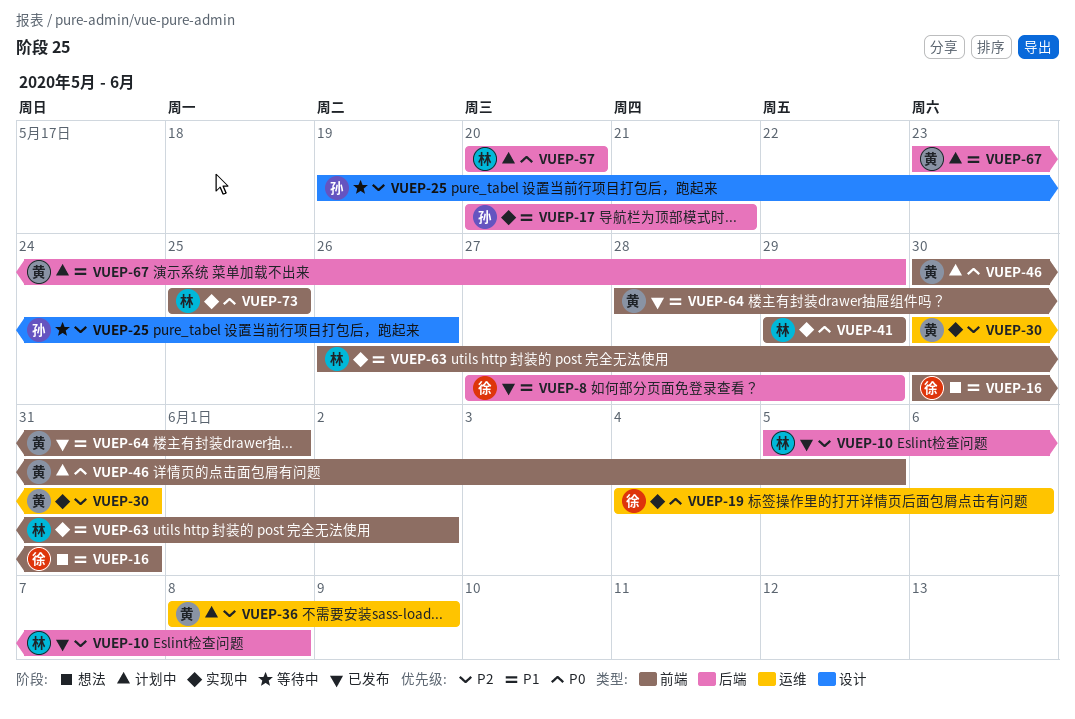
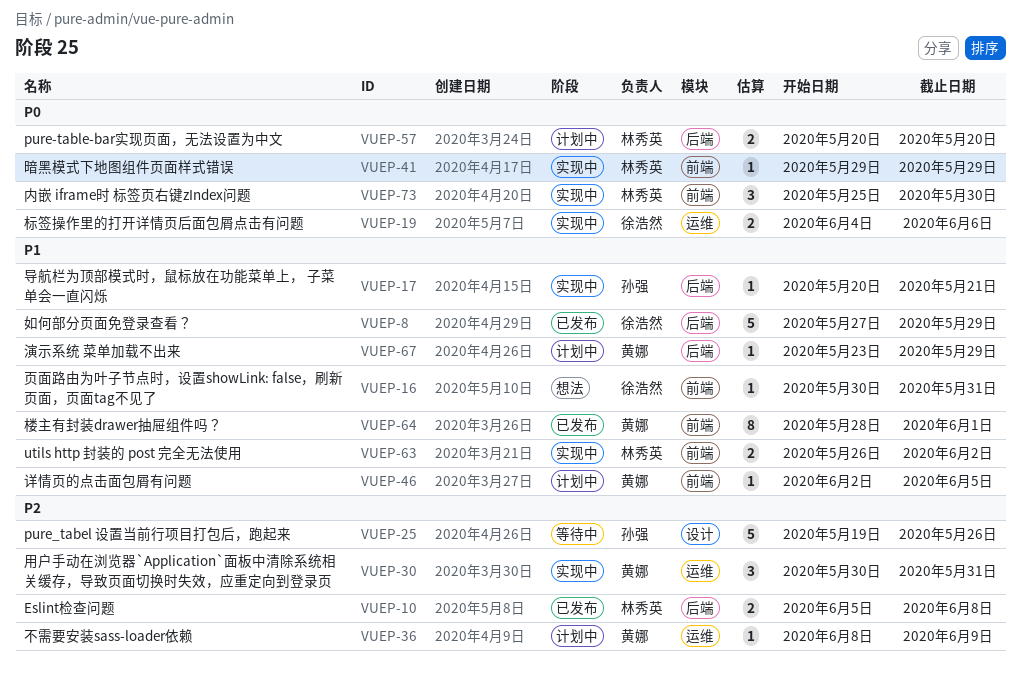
VUEP-46, priority: P0 -> P1
VUEP-46, start: May 30 -> Jun 2
VUEP-73, due: May 25 -> May 30

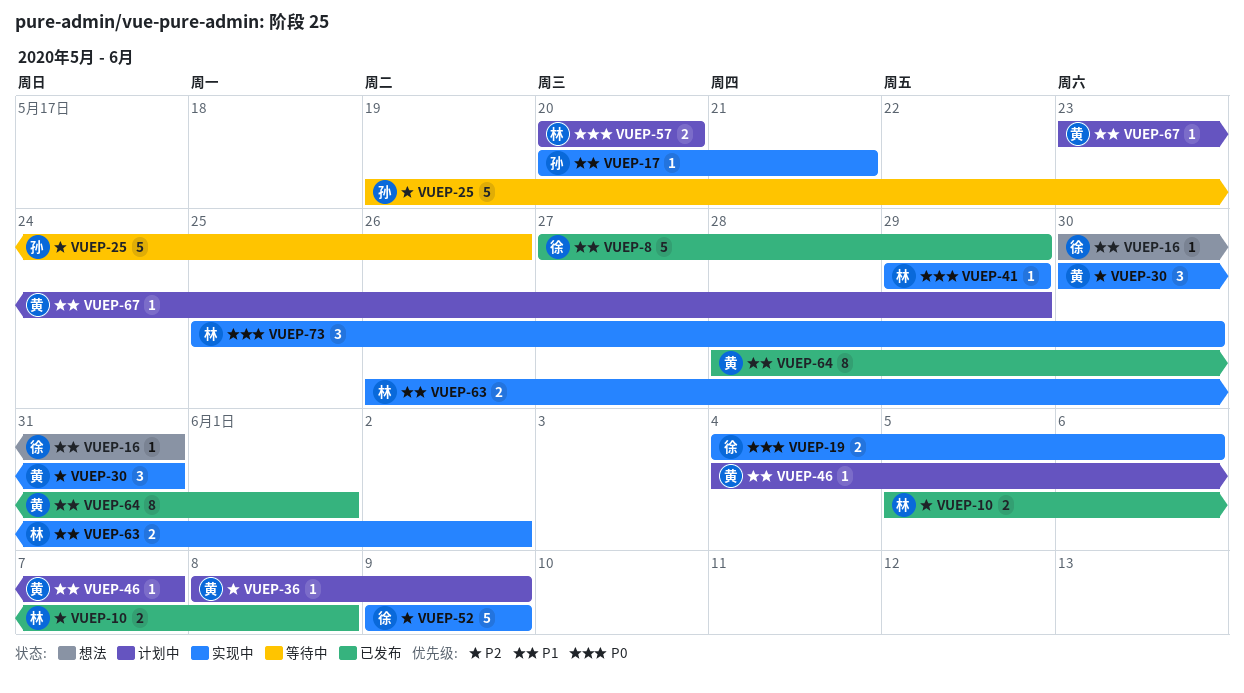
VUEP-46, start: Jun 2 -> Jun 4
VUEP-46, due: Jun 5 -> Jun 7
VUEP-52: none -> present

